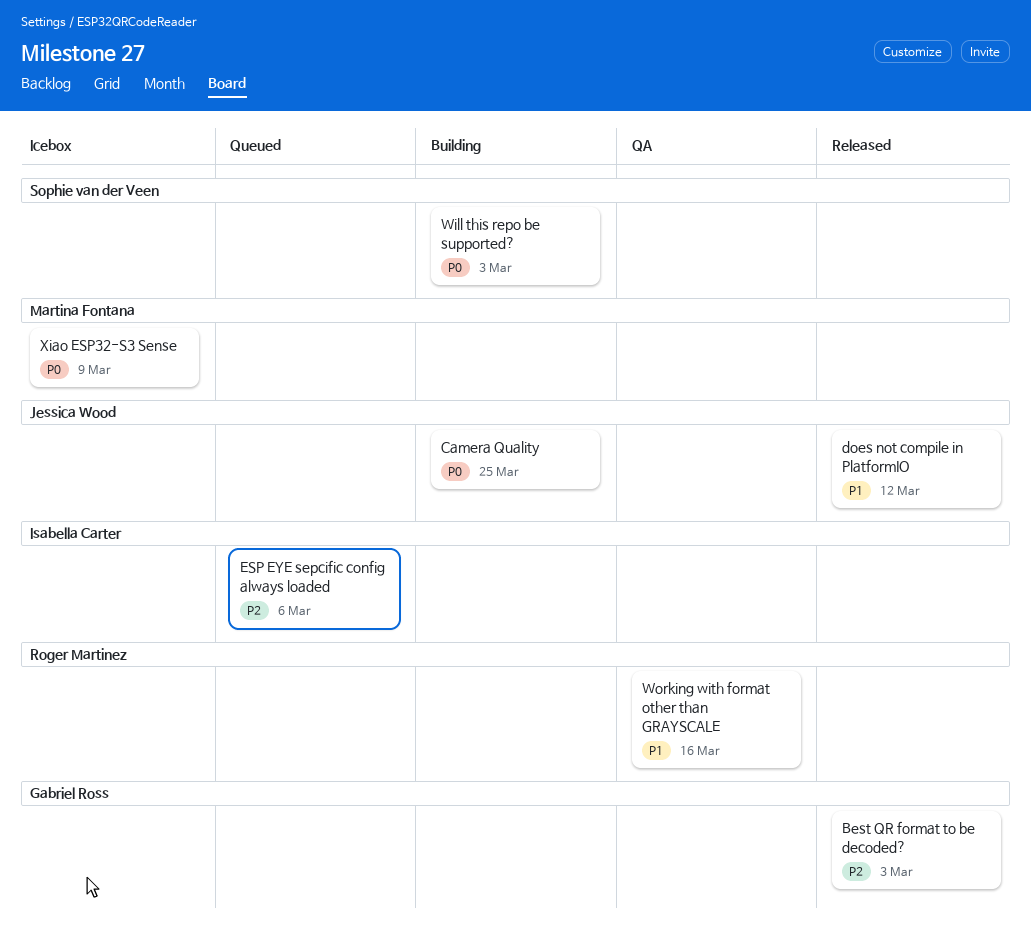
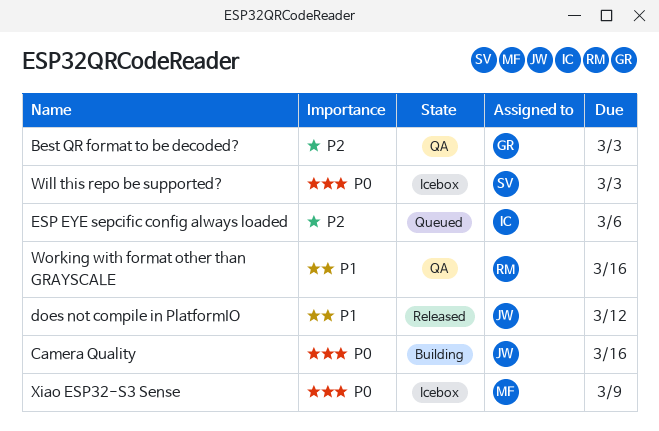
Best QR format to be decoded?, status: Released -> QA
Camera Quality, due: Mar 25 -> Mar 16
Will this repo be supported?, status: Building -> Icebox

